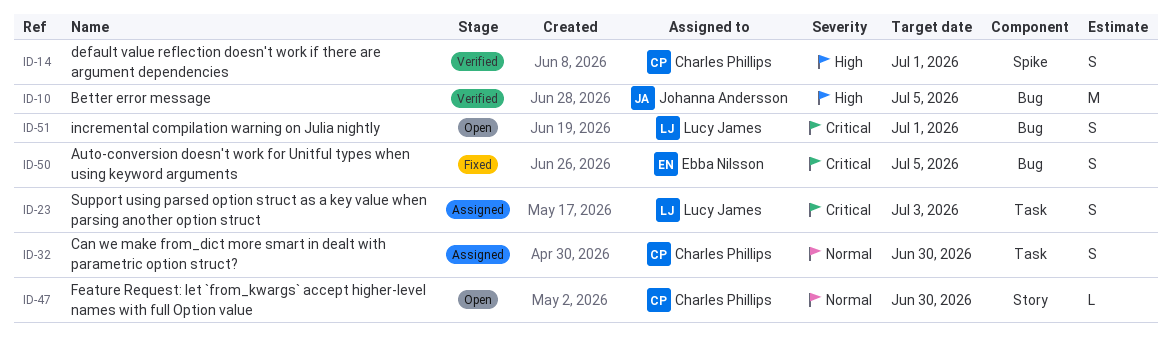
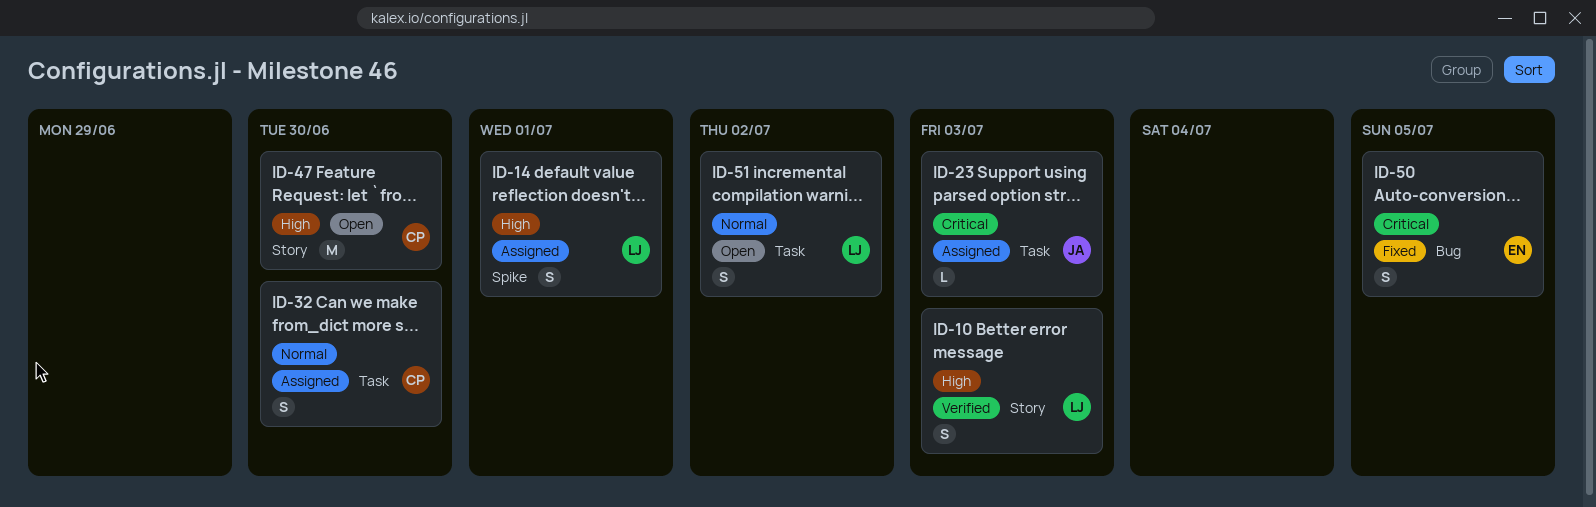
ID-10, owner: Johanna Andersson -> Lucy James
ID-10, label: Bug -> Story
ID-10, estimate: M -> S
ID-10, due: Jul 5 -> Jul 3
ID-14, status: Verified -> Assigned
ID-14, owner: Charles Phillips -> Lucy James
ID-23, owner: Lucy James -> Johanna Andersson
ID-23, estimate: S -> L
ID-47, priority: Normal -> High
ID-47, estimate: L -> M
ID-51, priority: Critical -> Normal
ID-51, label: Bug -> Task
ID-51, due: Jul 1 -> Jul 2

